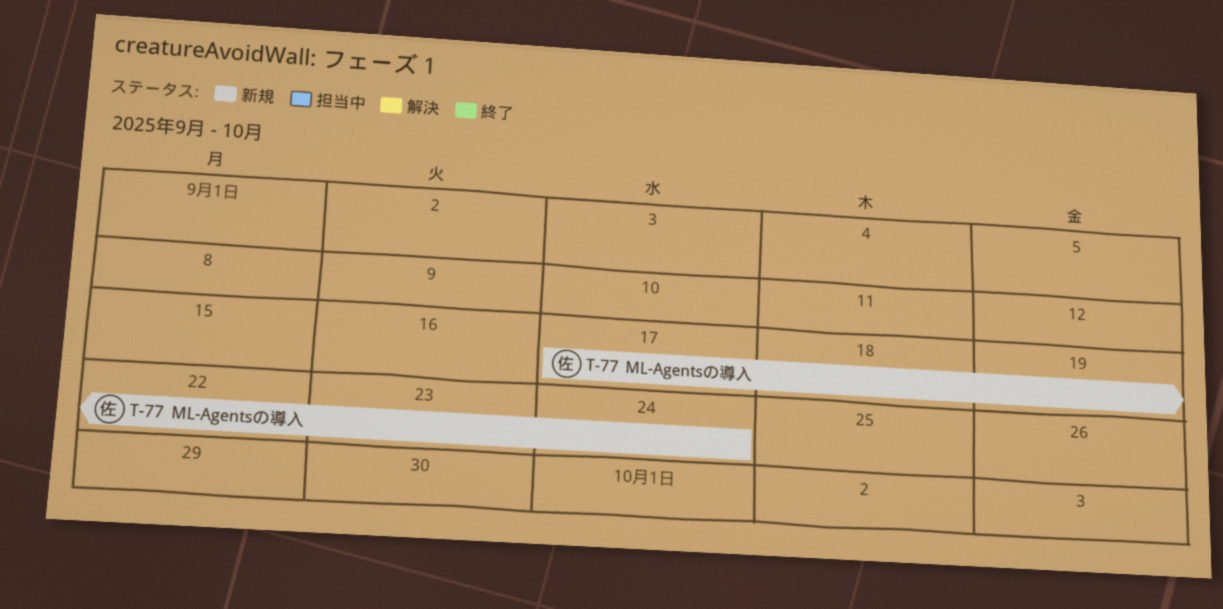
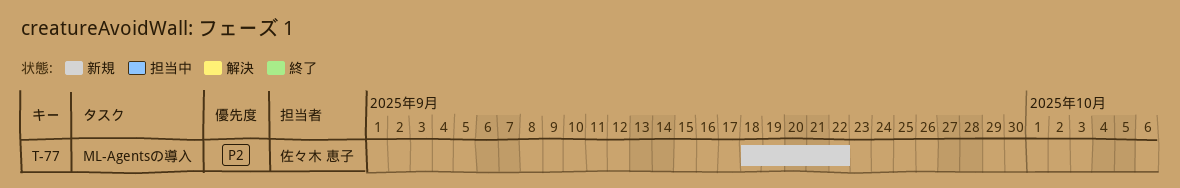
T-77, start: Sep 17 -> Sep 18
T-77, due: Sep 24 -> Sep 22

